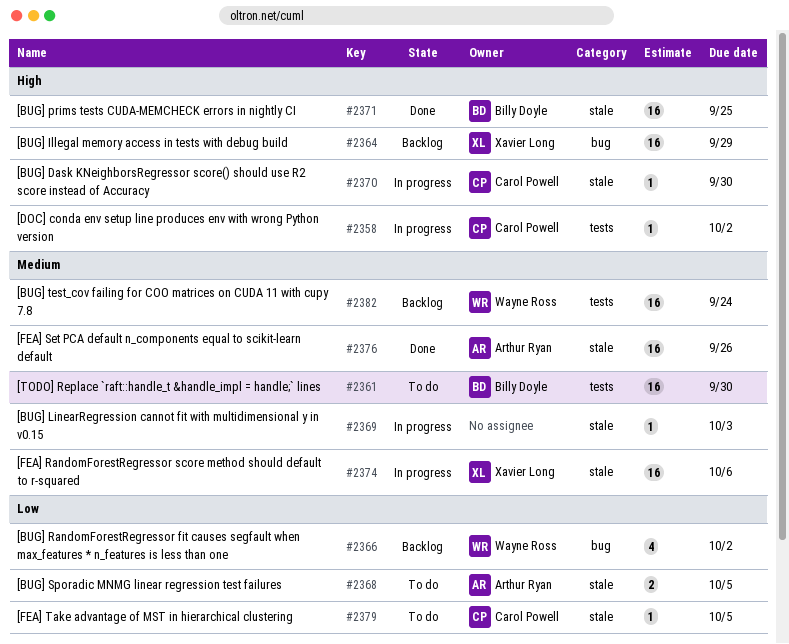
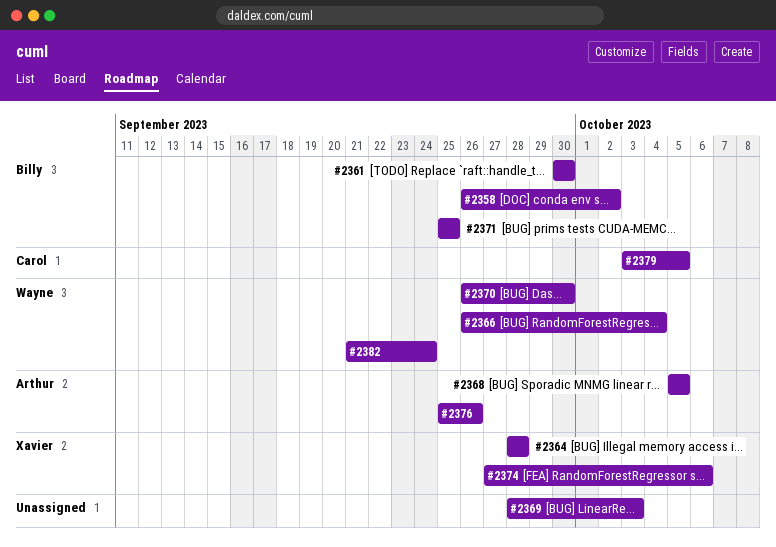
#2358, owner: Carol Powell -> Billy Doyle
#2364, due: Sep 29 -> Sep 28
#2366, due: Oct 2 -> Oct 4
#2370, owner: Carol Powell -> Wayne Ross

